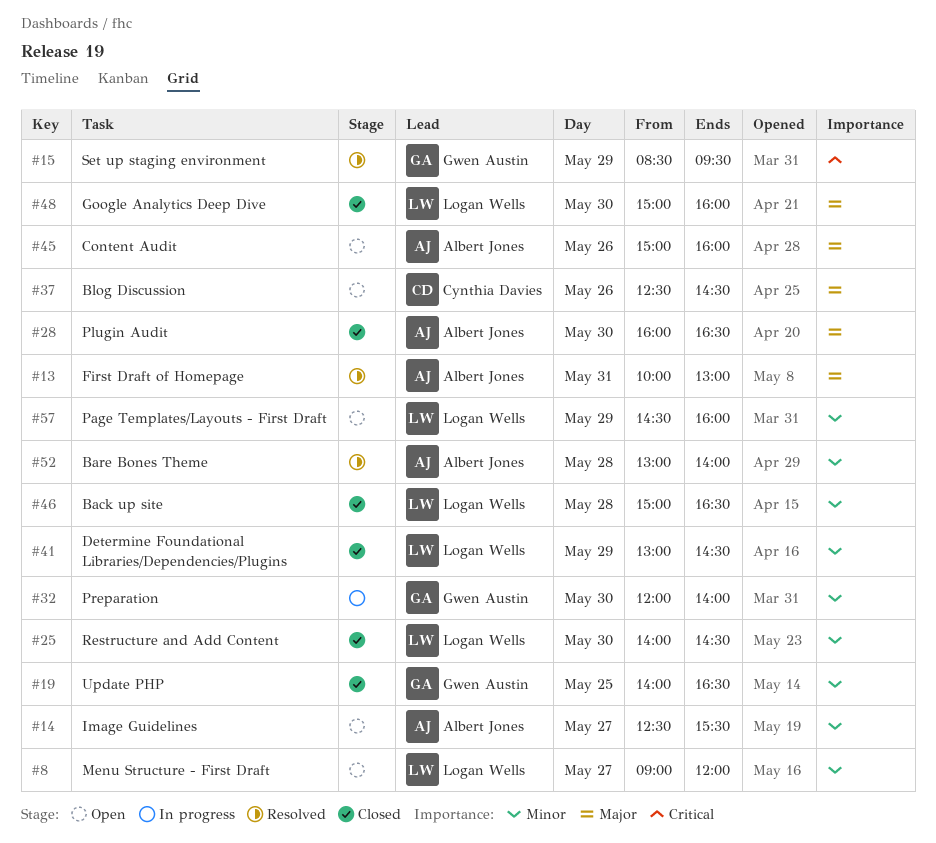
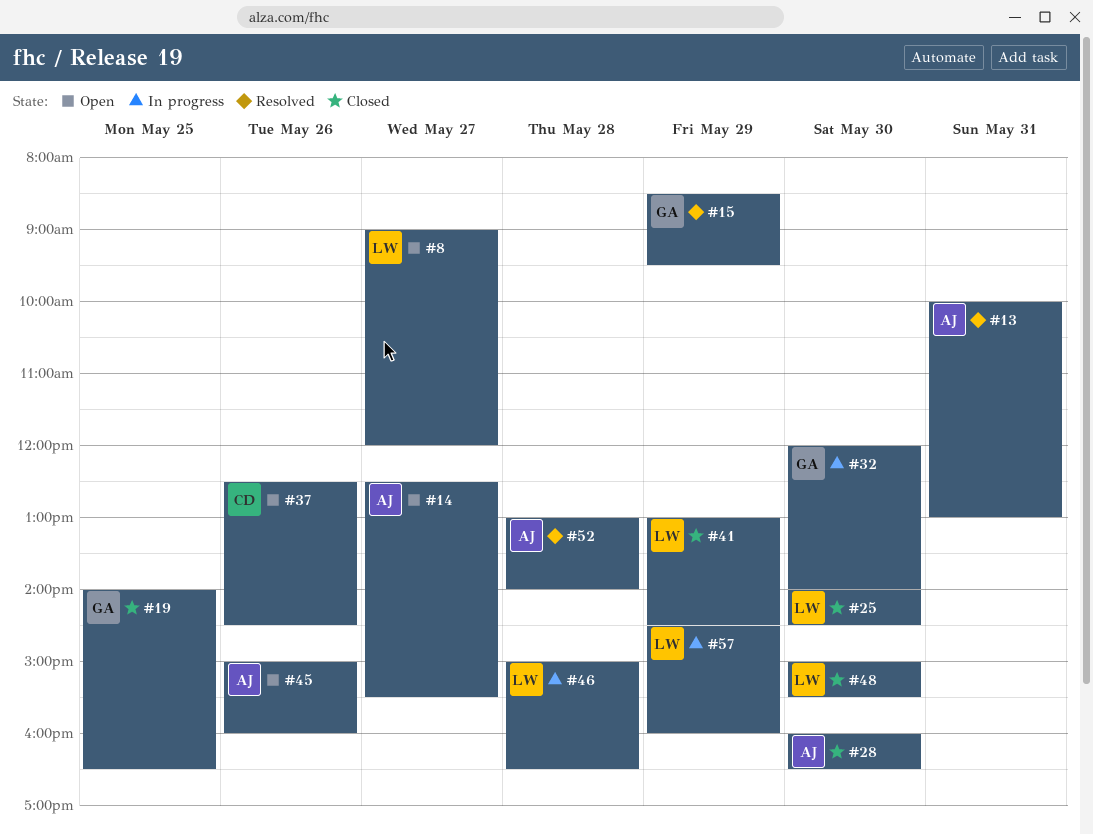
#46, status: Closed -> In progress
#48, ends: 16:00 -> 15:30
#57, status: Open -> In progress

